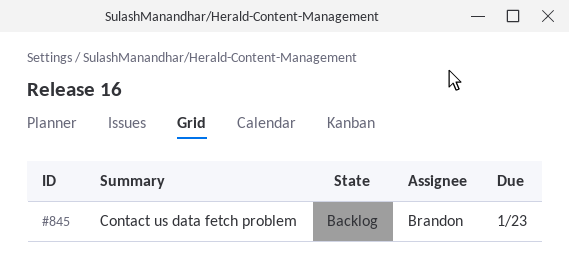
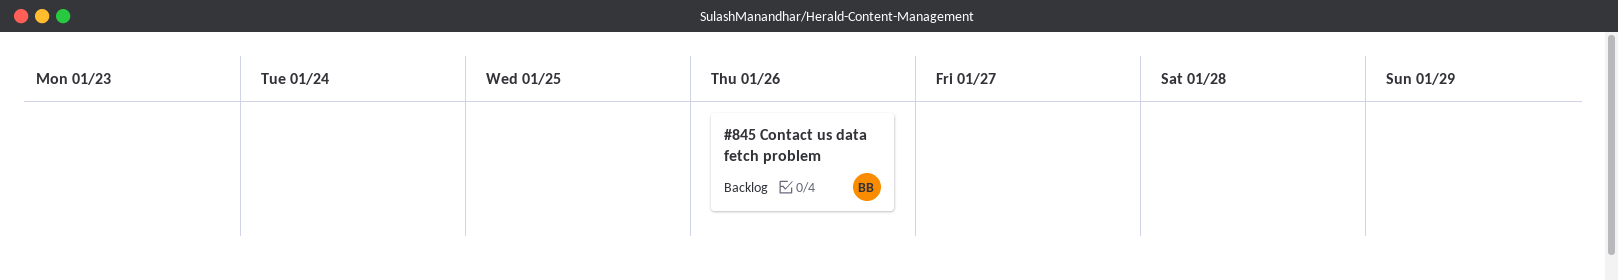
#845, due: Jan 23 -> Jan 26

